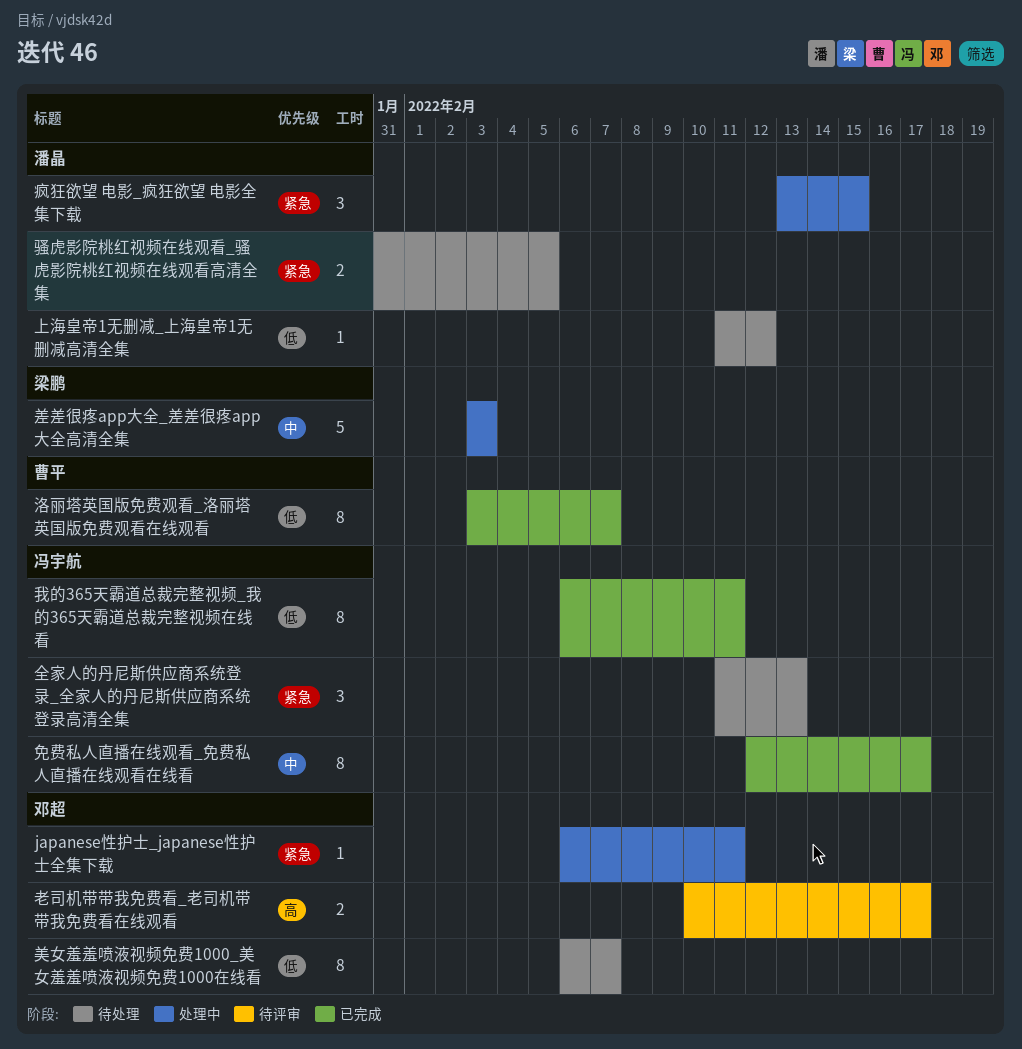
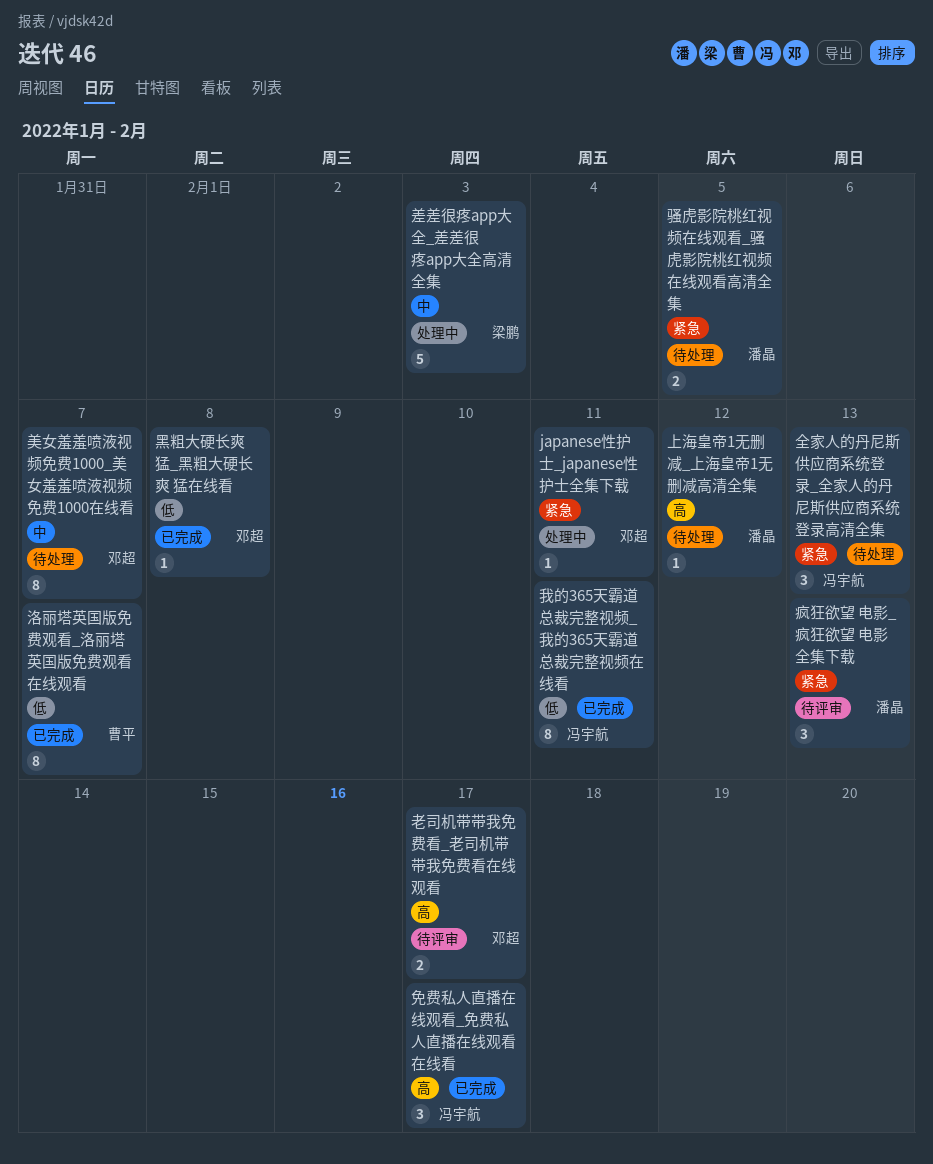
上海皇帝1无删减_上海皇帝1无删减高清全集, priority: 低 -> 高
免费私人直播在线观看_免费私人直播在线观看在线看, priority: 中 -> 高
免费私人直播在线观看_免费私人直播在线观看在线看, estimate: 8 -> 3
疯狂欲望 电影_疯狂欲望 电影全集下载, status: 处理中 -> 待评审
疯狂欲望 电影_疯狂欲望 电影全集下载, due: Feb 15 -> Feb 13
美女羞羞喷液视频免费1000_美女羞羞喷液视频免费1000在线看, priority: 低 -> 中
黑粗大硬长爽 猛_黑粗大硬长爽 猛在线看: none -> present

